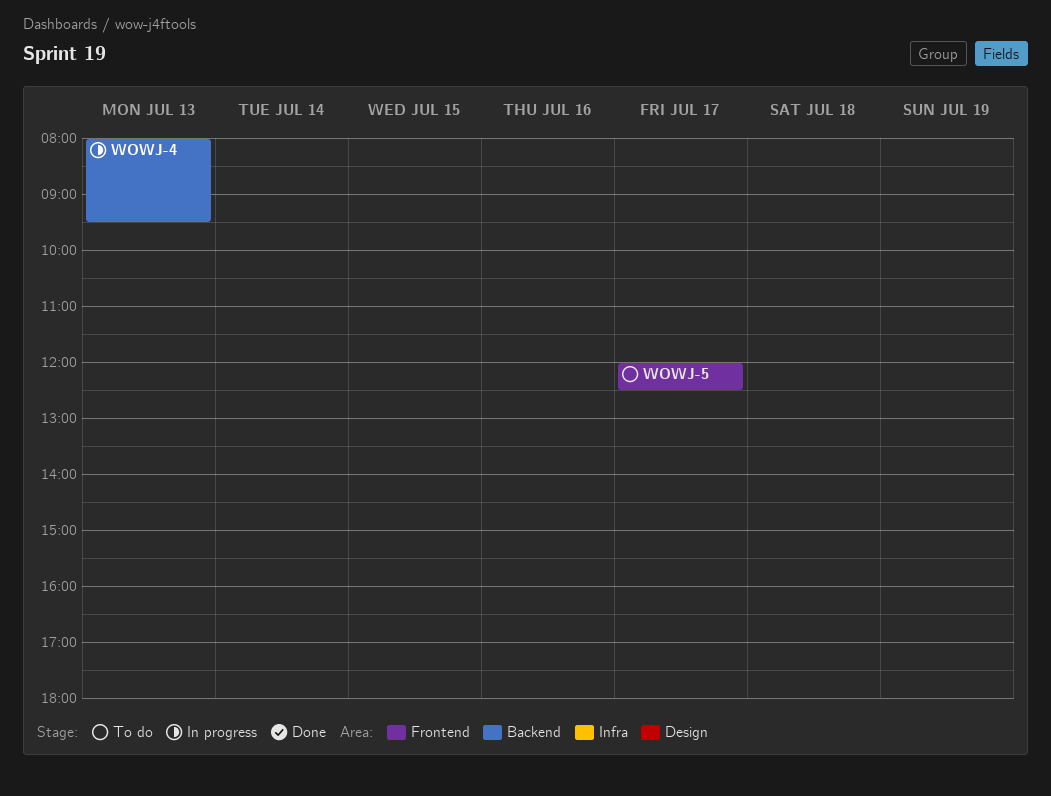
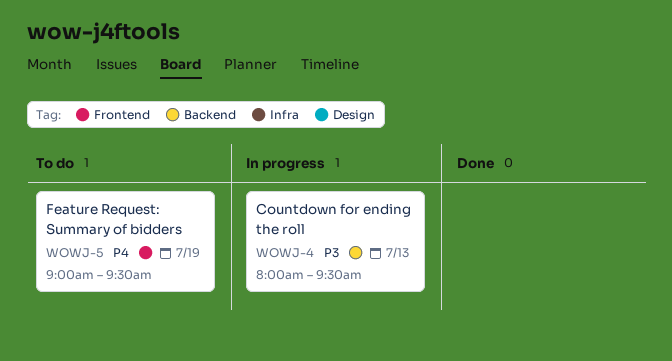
WOWJ-5, day: Jul 17 -> Jul 19
WOWJ-5, begins: 12:00 -> 09:00
WOWJ-5, ends: 12:30 -> 09:30

